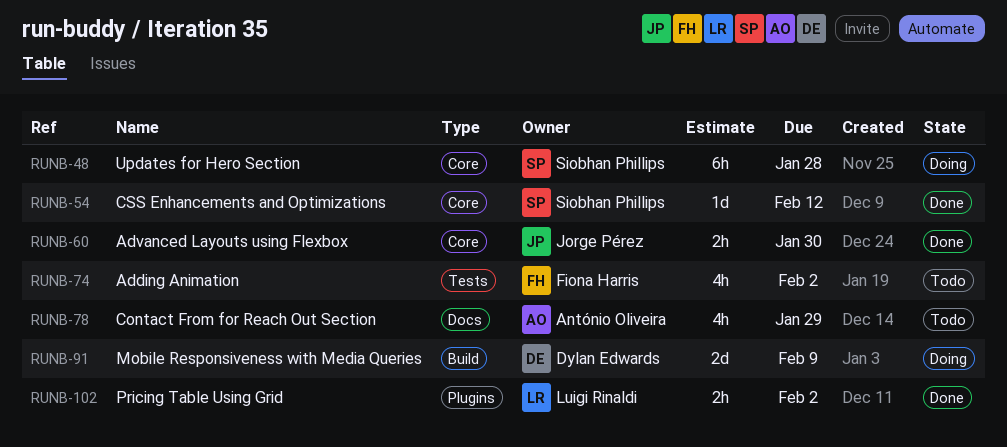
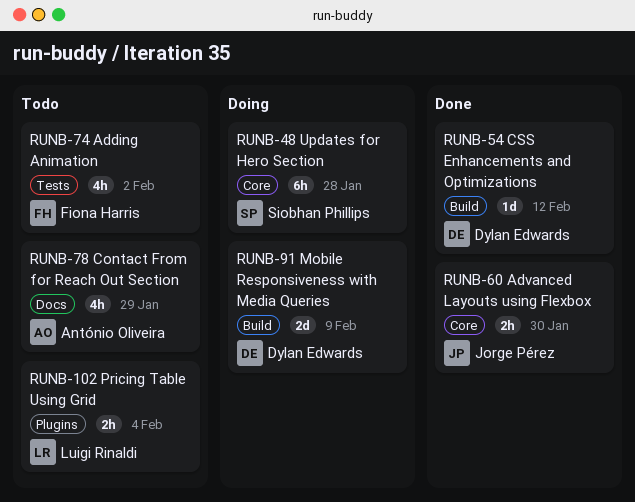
RUNB-54, owner: Siobhan Phillips -> Dylan Edwards
RUNB-54, label: Core -> Build
RUNB-102, status: Done -> Todo
RUNB-102, due: Feb 2 -> Feb 4

